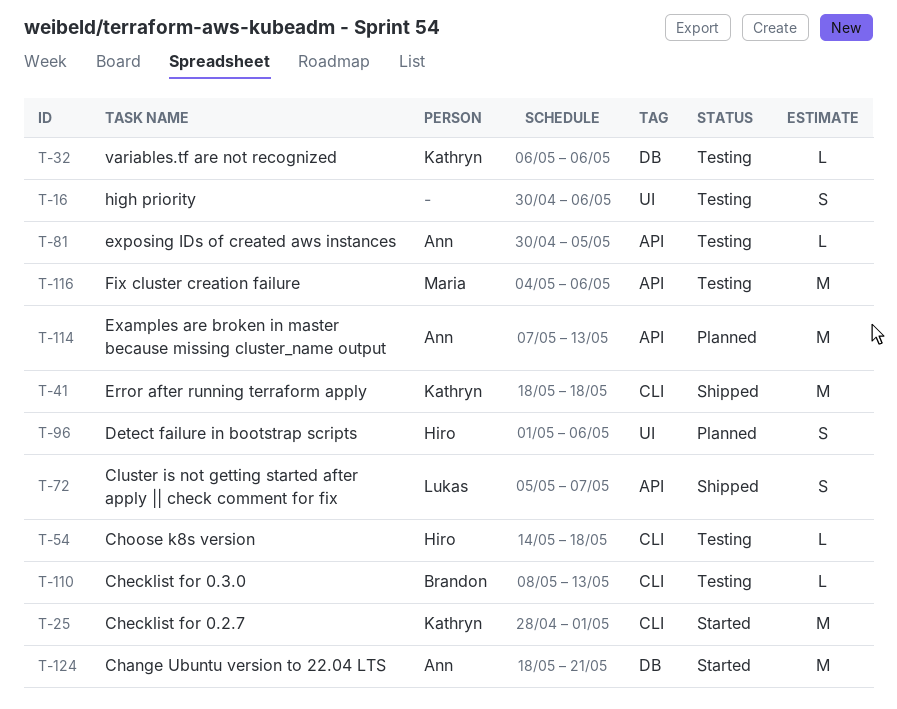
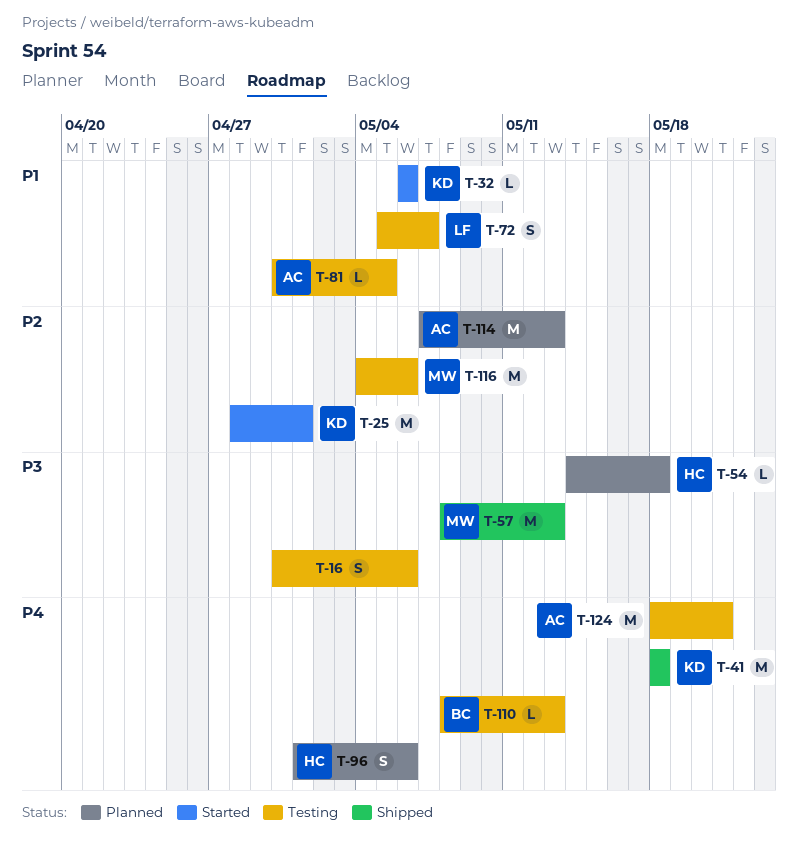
T-32, status: Testing -> Started
T-54, status: Testing -> Planned
T-57: none -> present
T-72, status: Shipped -> Testing
T-124, status: Started -> Testing

